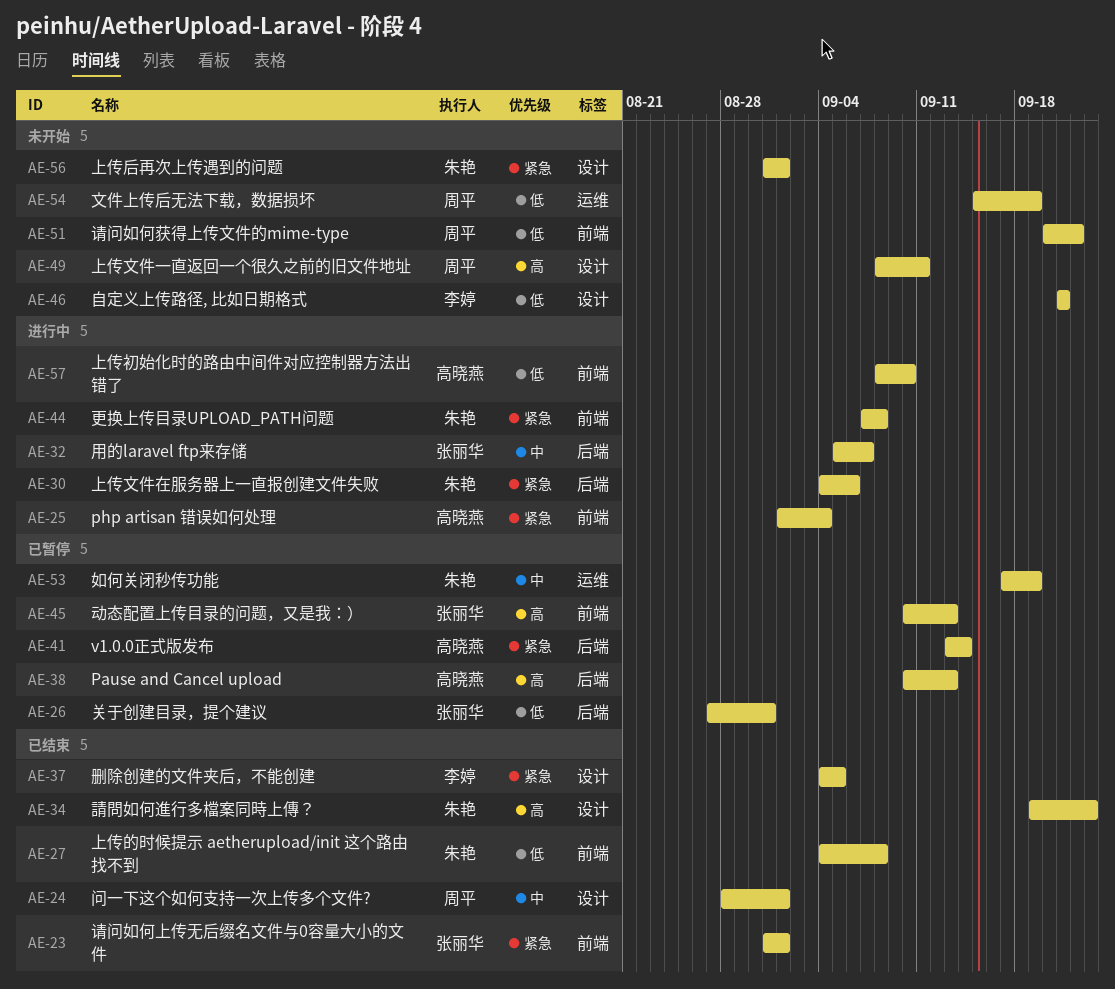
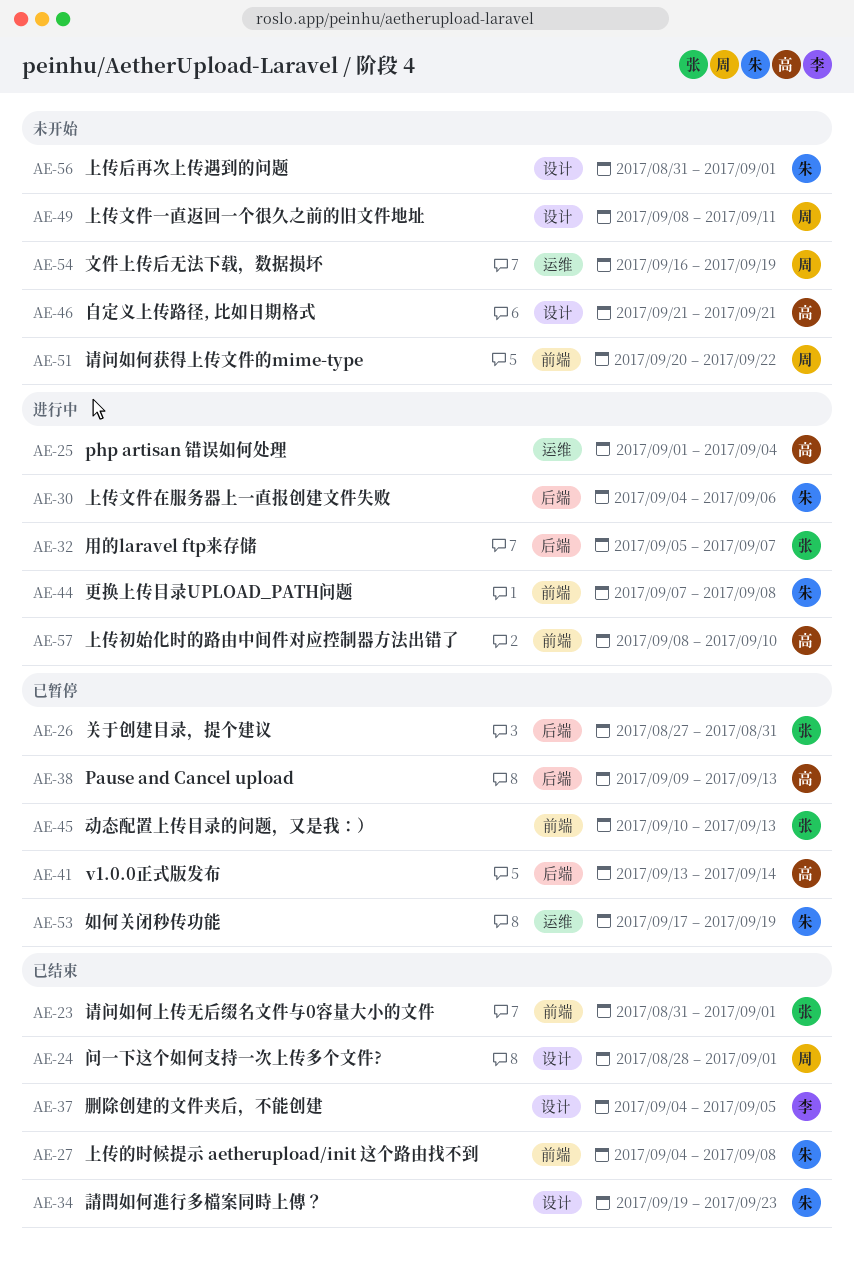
AE-25, label: 前端 -> 运维
AE-38, start: Sep 10 -> Sep 9
AE-46, owner: 李婷 -> 高晓燕
AE-54, start: Sep 15 -> Sep 16

